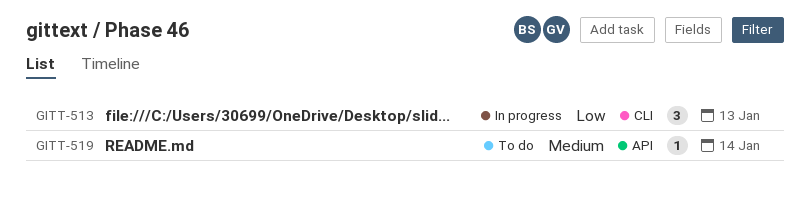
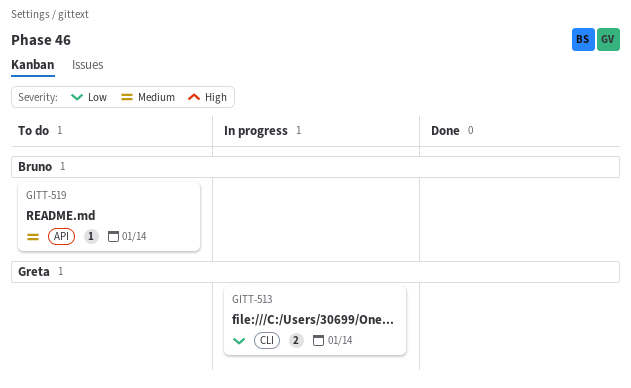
GITT-513, estimate: 3 -> 2
GITT-513, due: Jan 13 -> Jan 14

